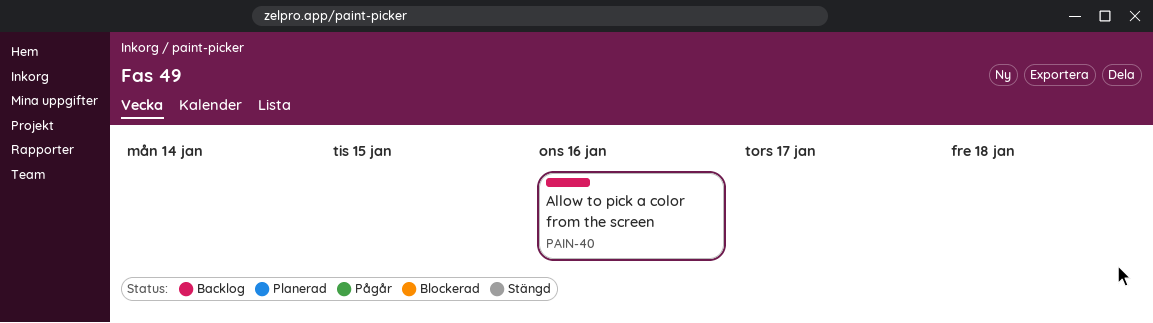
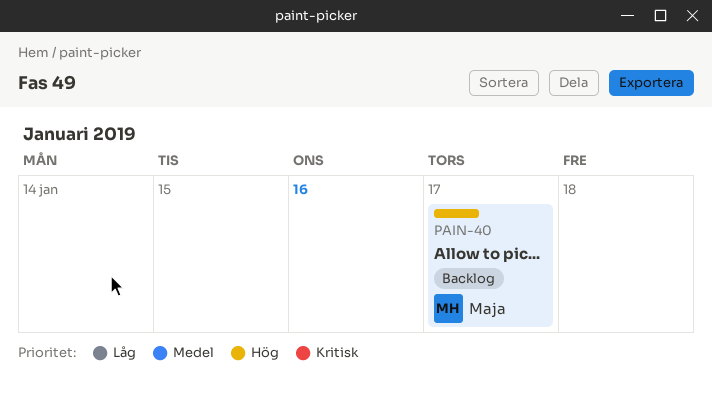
PAIN-40, due: Jan 16 -> Jan 17

